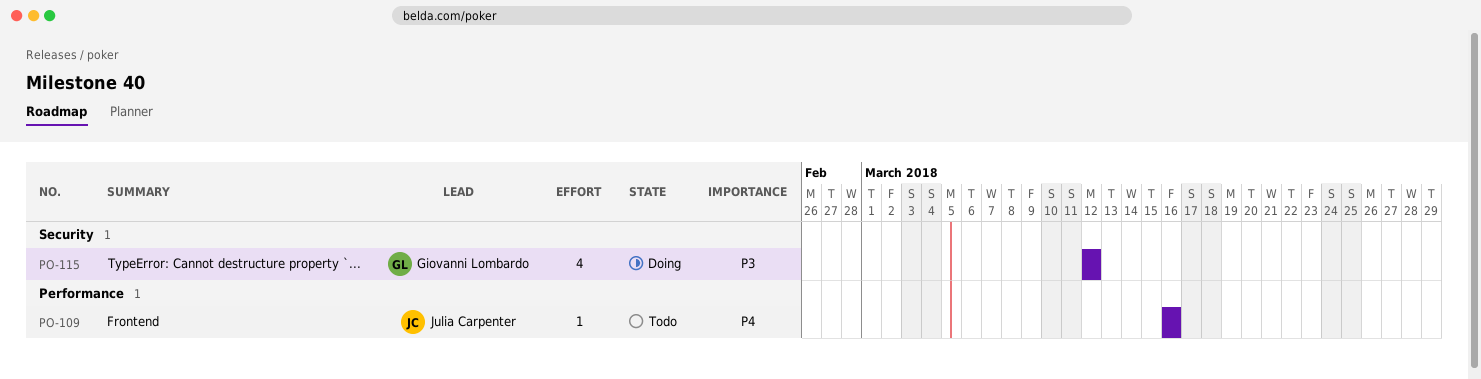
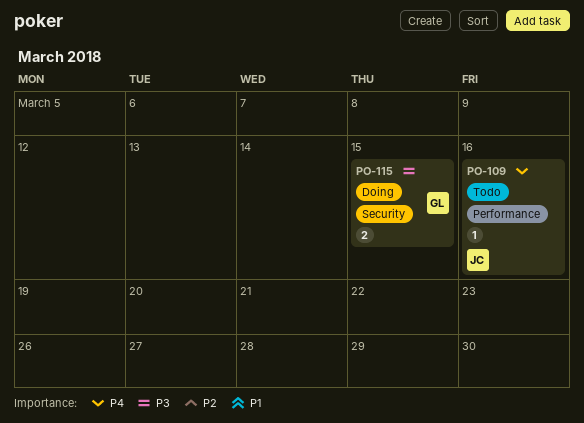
PO-115, estimate: 4 -> 2
PO-115, due: Mar 12 -> Mar 15

